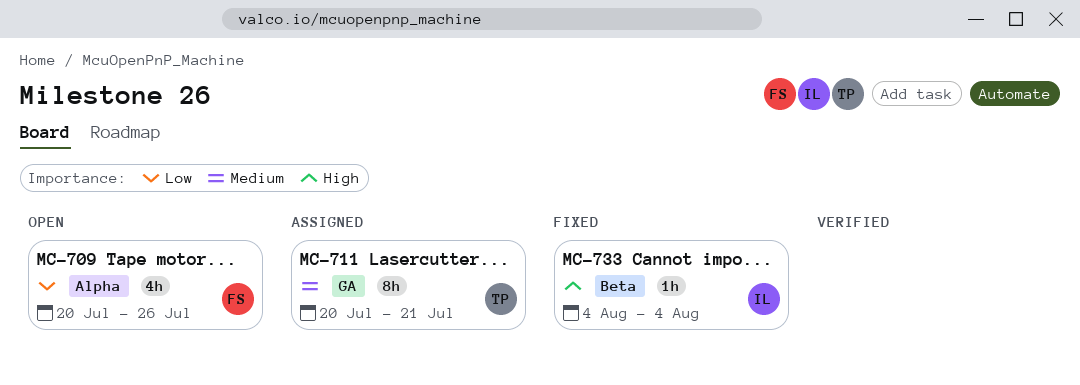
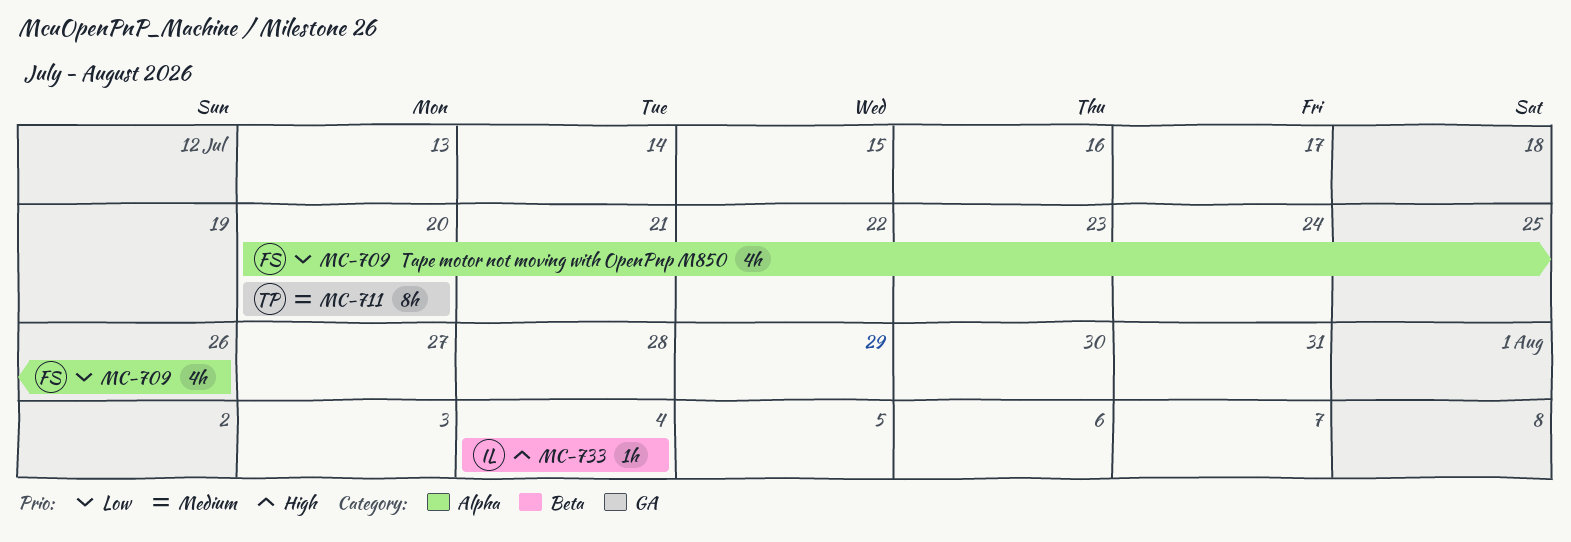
MC-711, due: Jul 21 -> Jul 20

